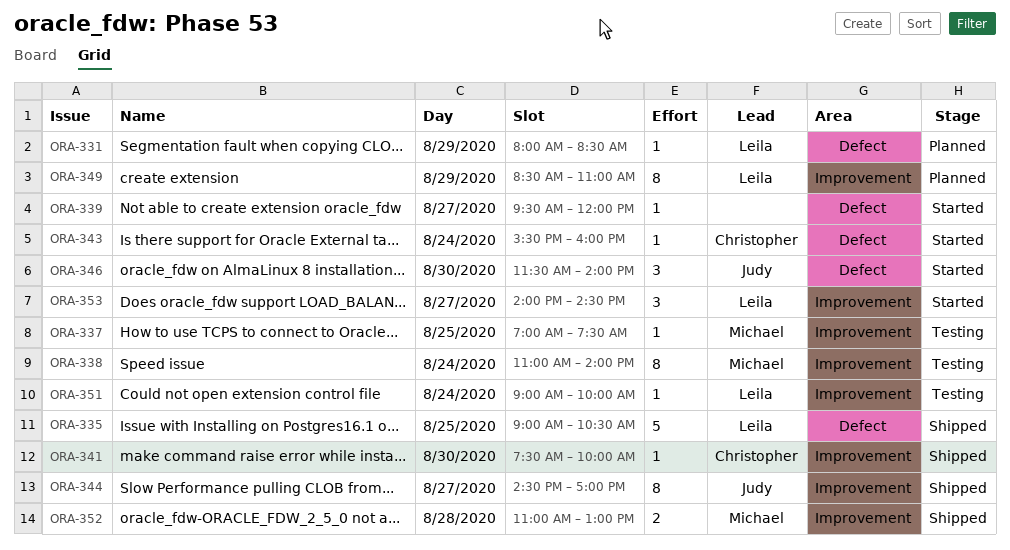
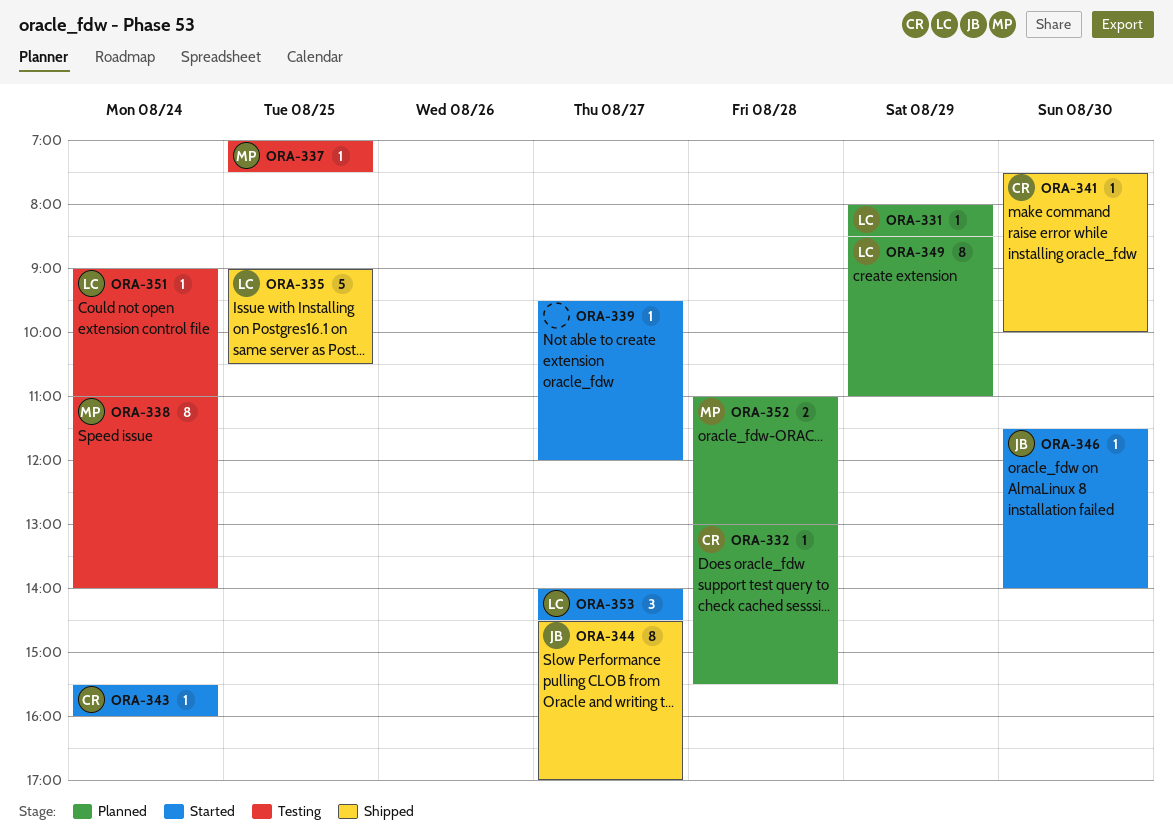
ORA-332: none -> present
ORA-346, estimate: 3 -> 1
ORA-351, ends: 10:00 -> 11:00
ORA-352, status: Shipped -> Planned

